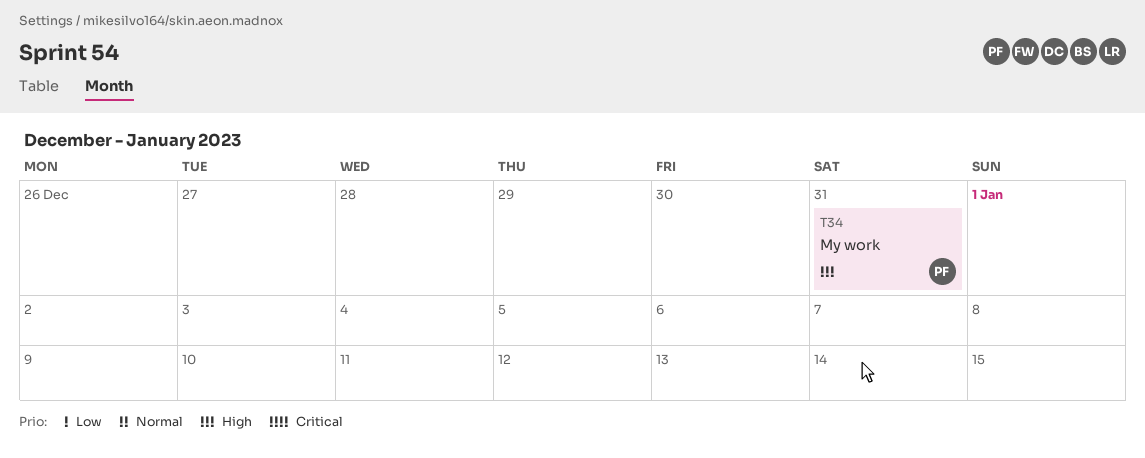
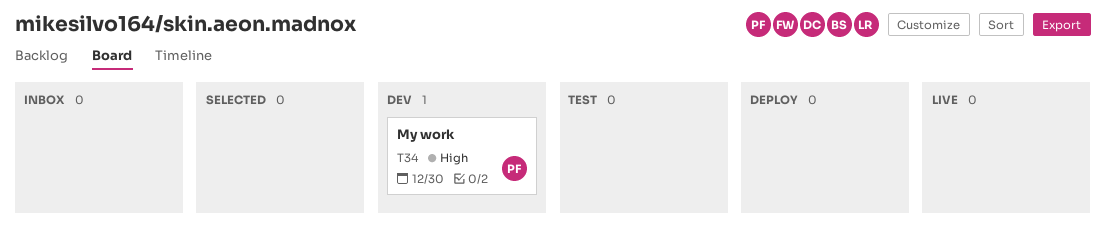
T34, due: Dec 31 -> Dec 30

